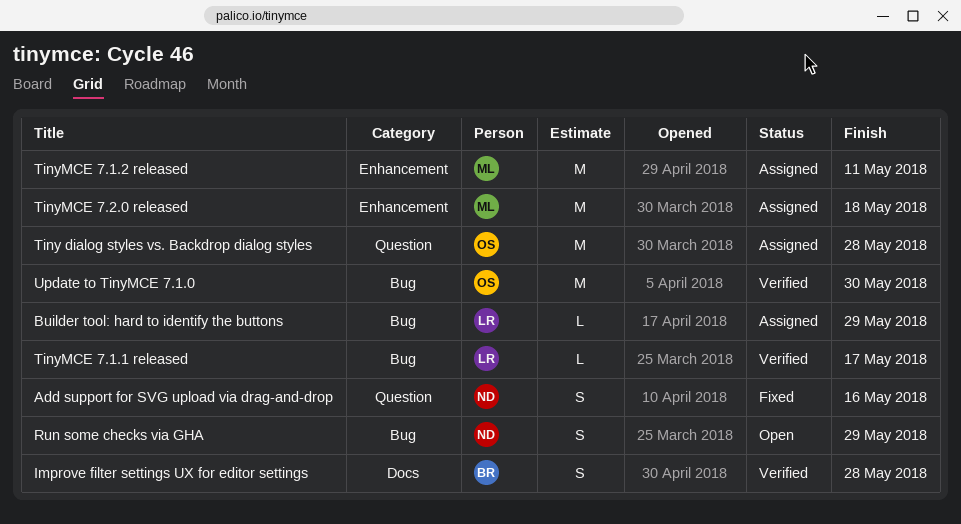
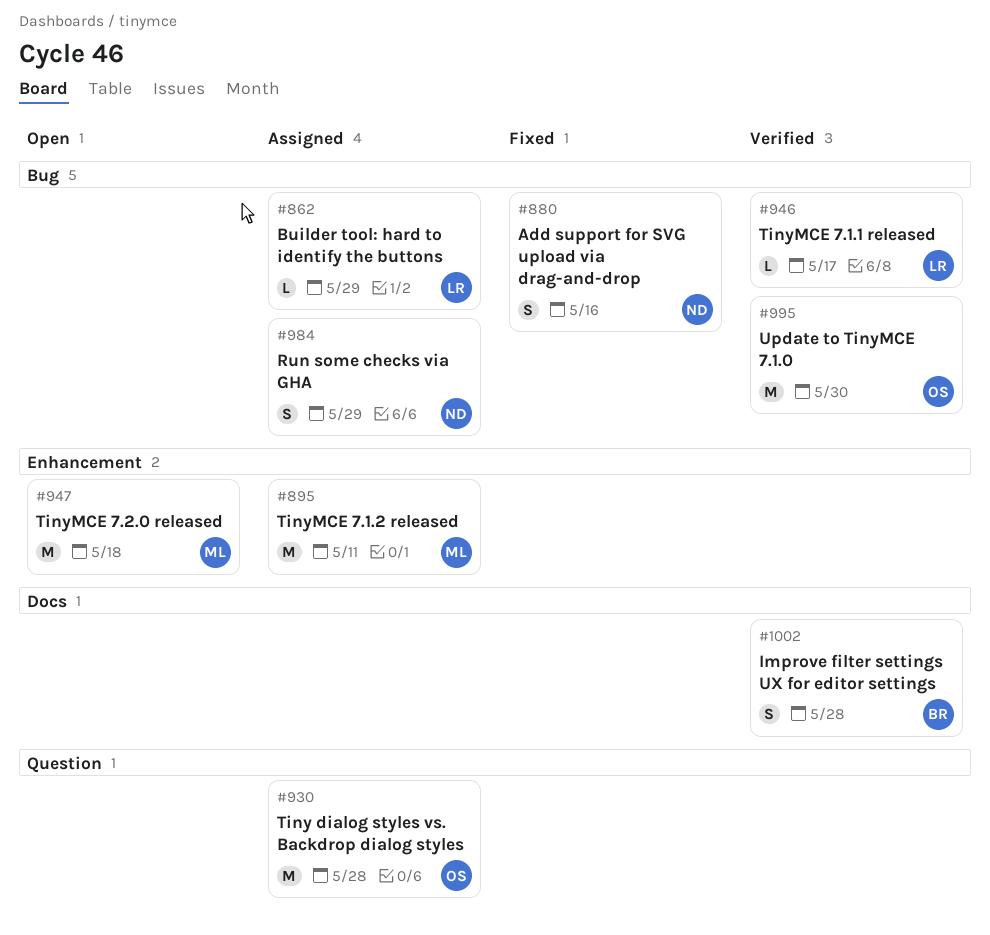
Add support for SVG upload via drag-and-drop, label: Question -> Bug
Run some checks via GHA, status: Open -> Assigned
TinyMCE 7.2.0 released, status: Assigned -> Open

